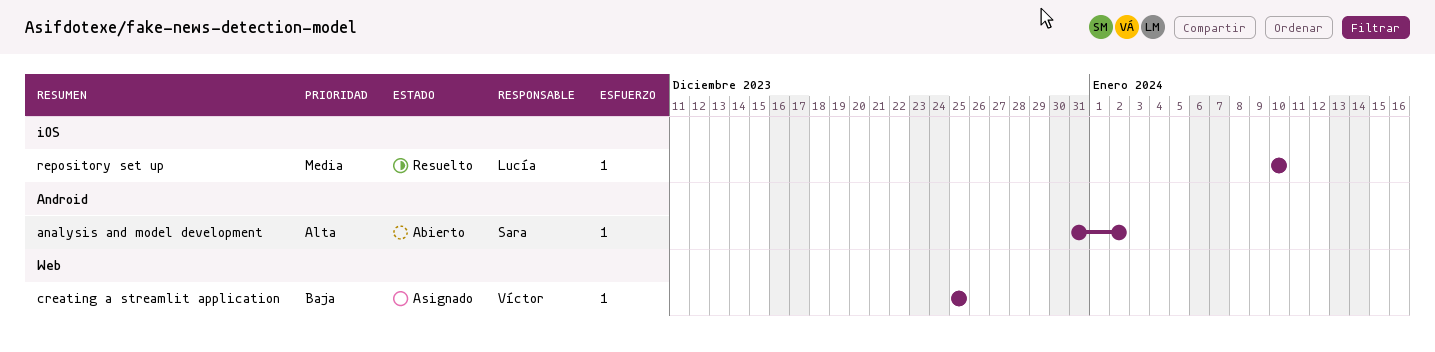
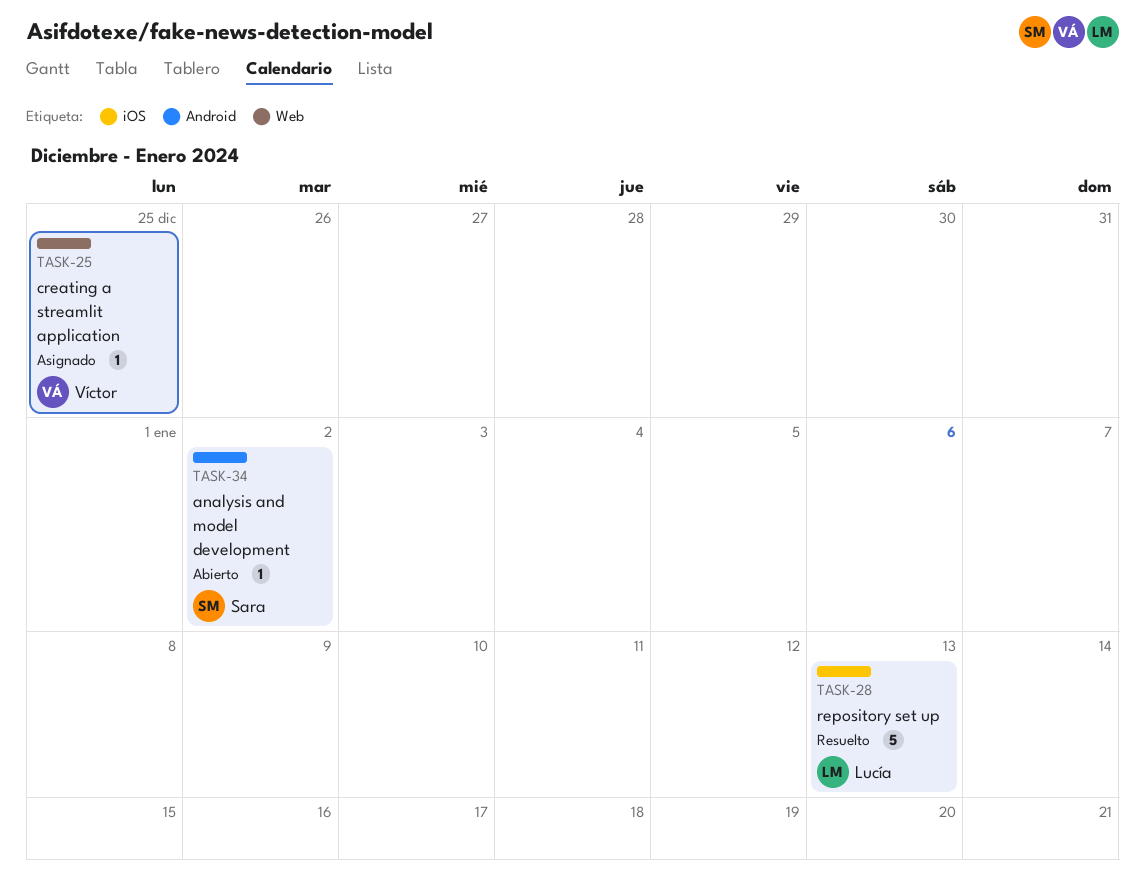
repository set up, estimate: 1 -> 5
repository set up, due: Jan 10 -> Jan 13

